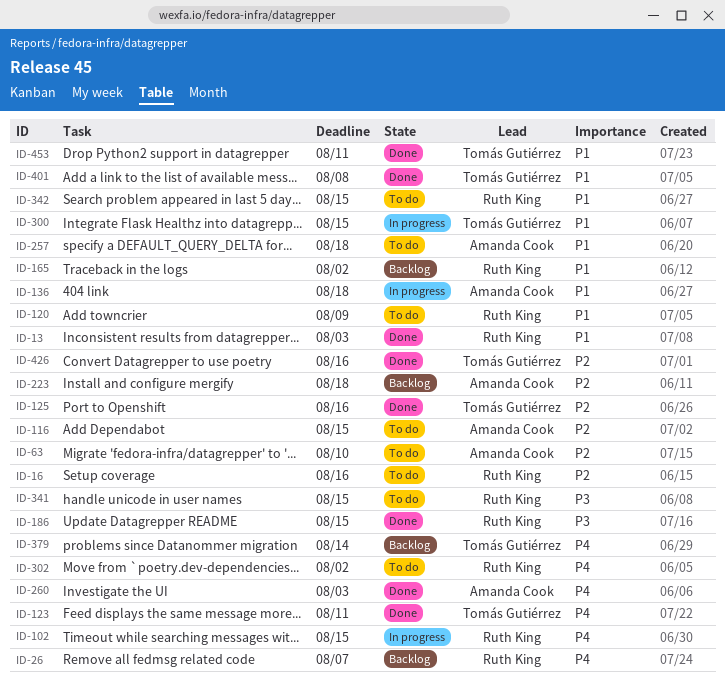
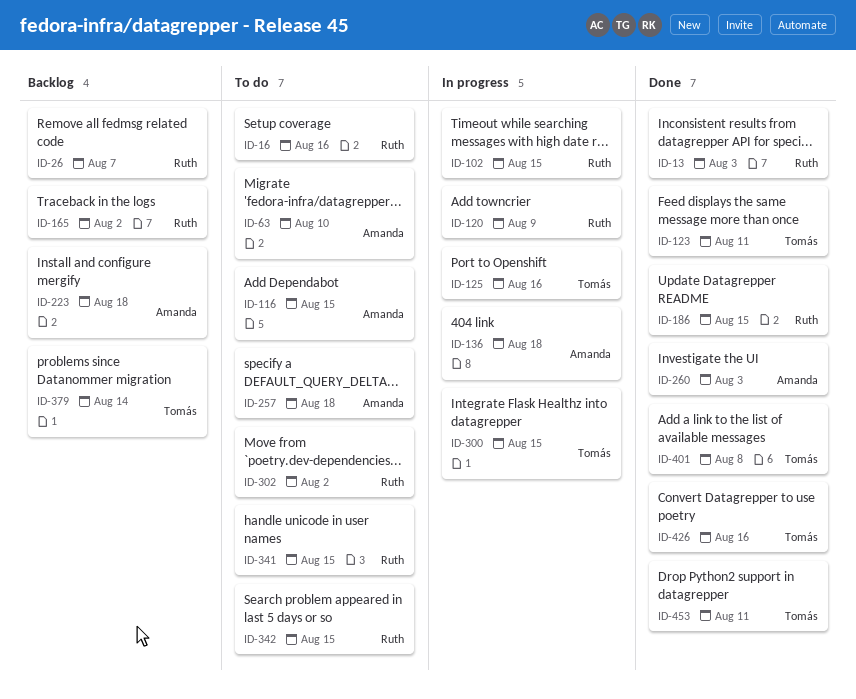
ID-120, status: To do -> In progress
ID-125, status: Done -> In progress

